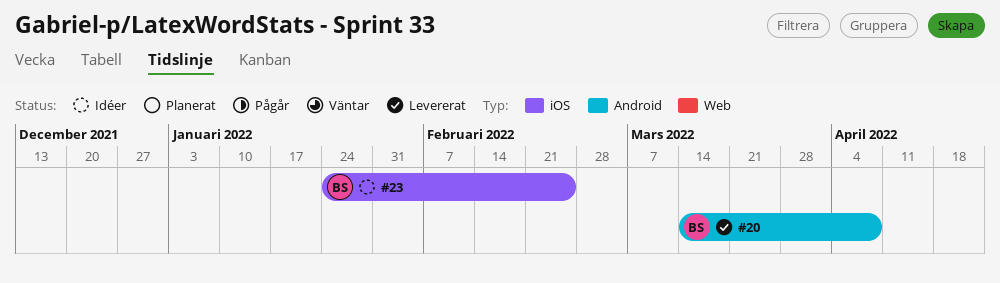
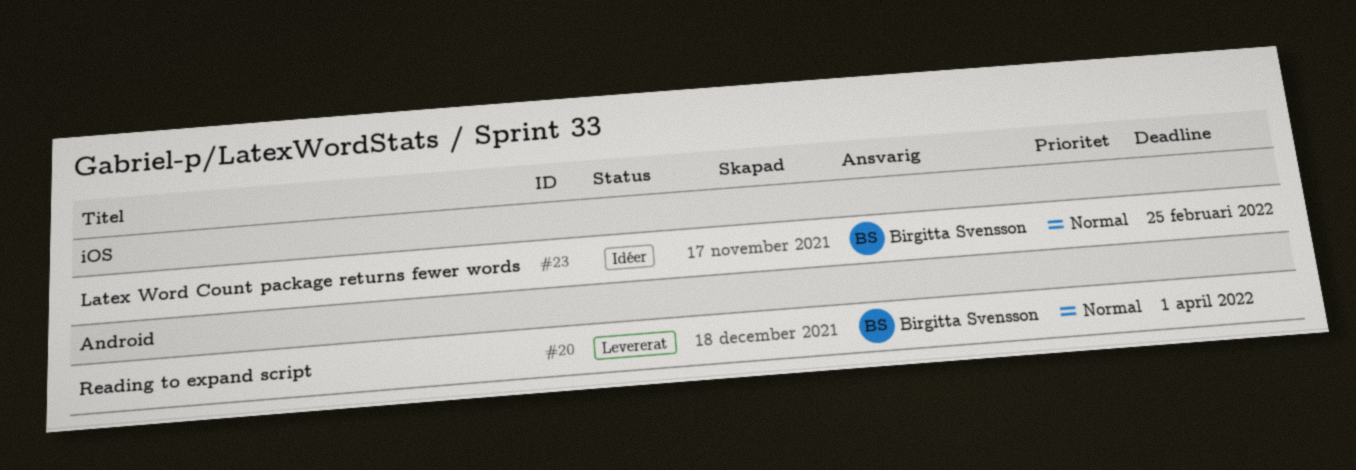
#20, due: Apr 8 -> Apr 1

